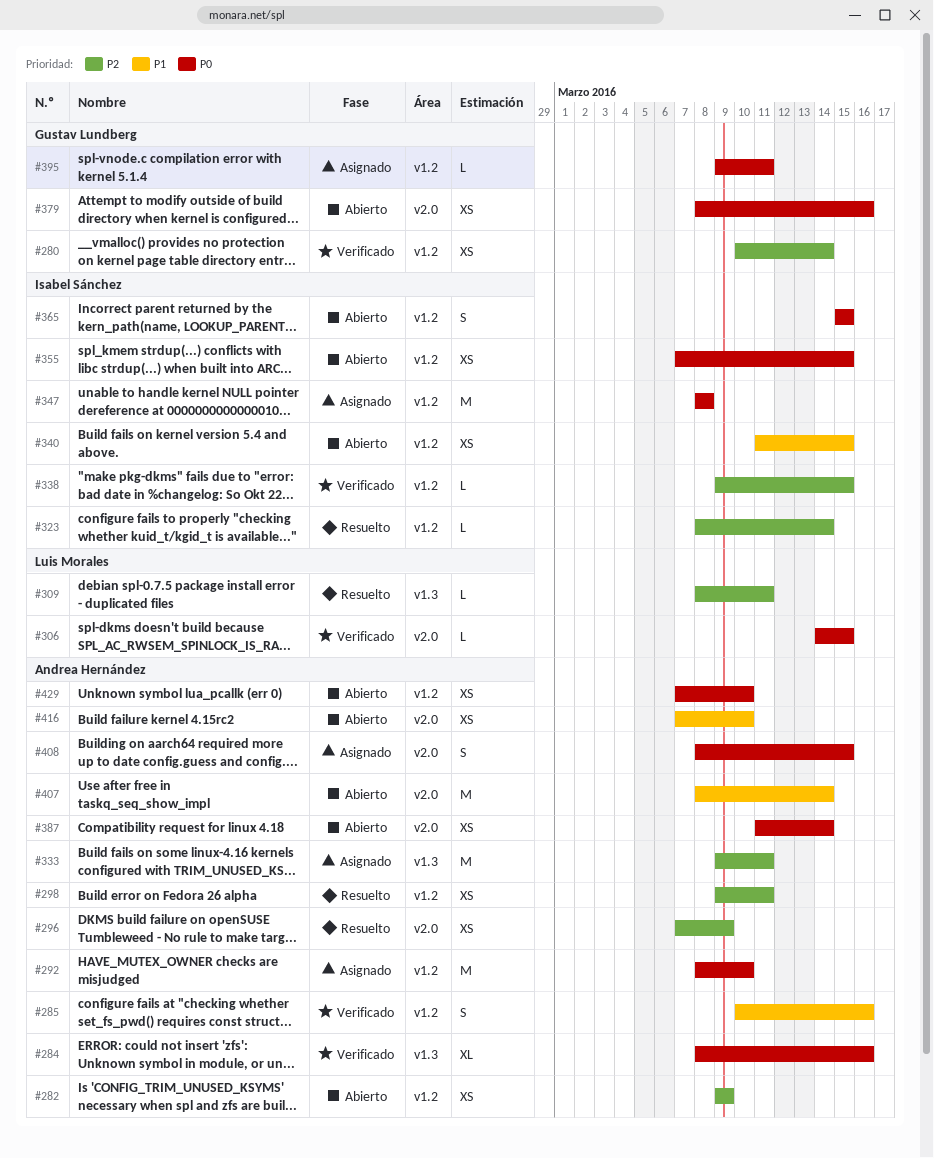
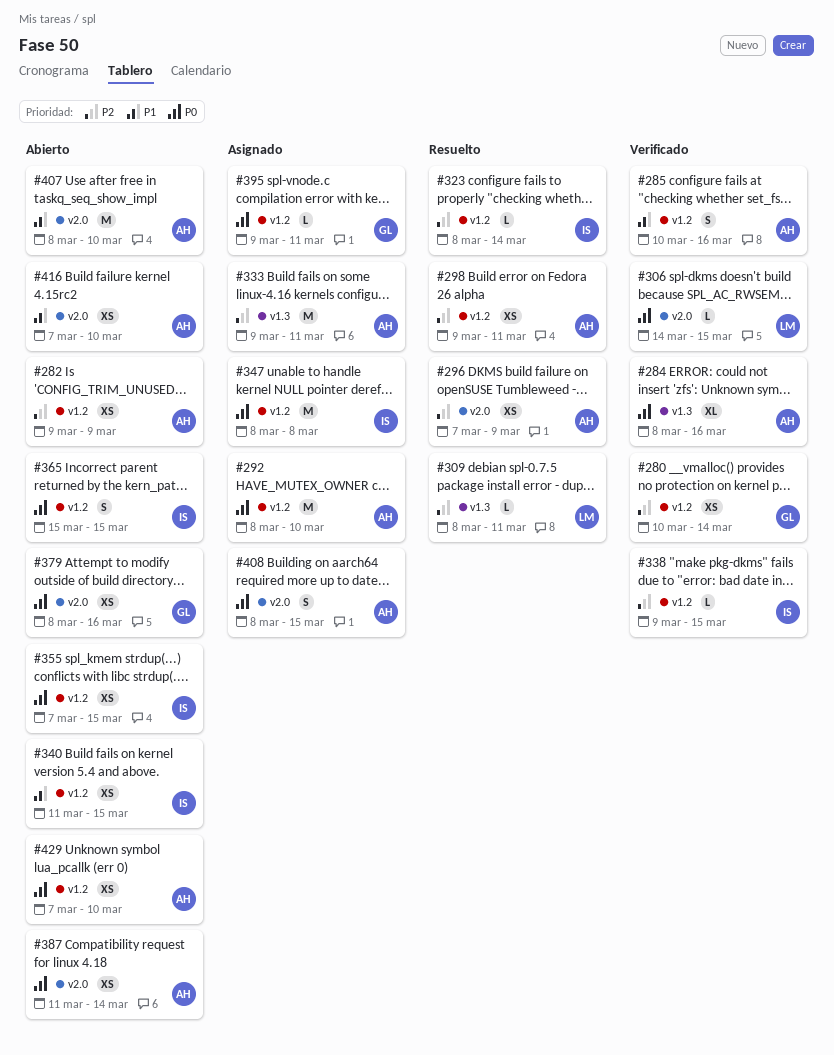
#407, due: Mar 14 -> Mar 10

